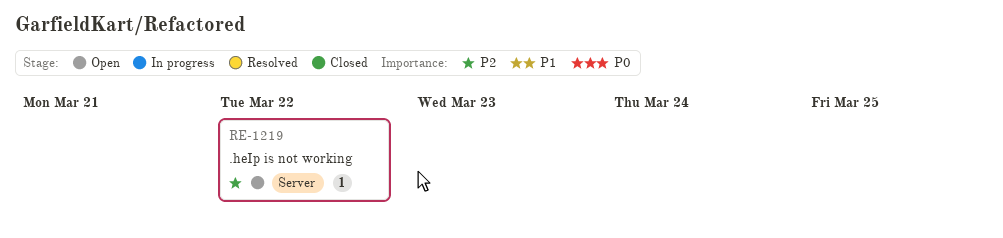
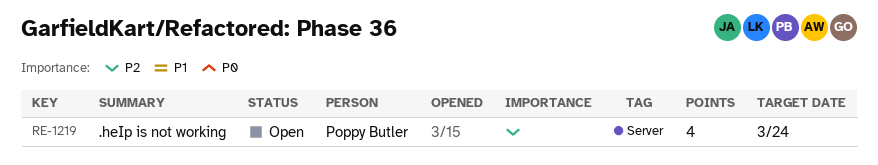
RE-1219, estimate: 1 -> 4
RE-1219, due: Mar 22 -> Mar 24

